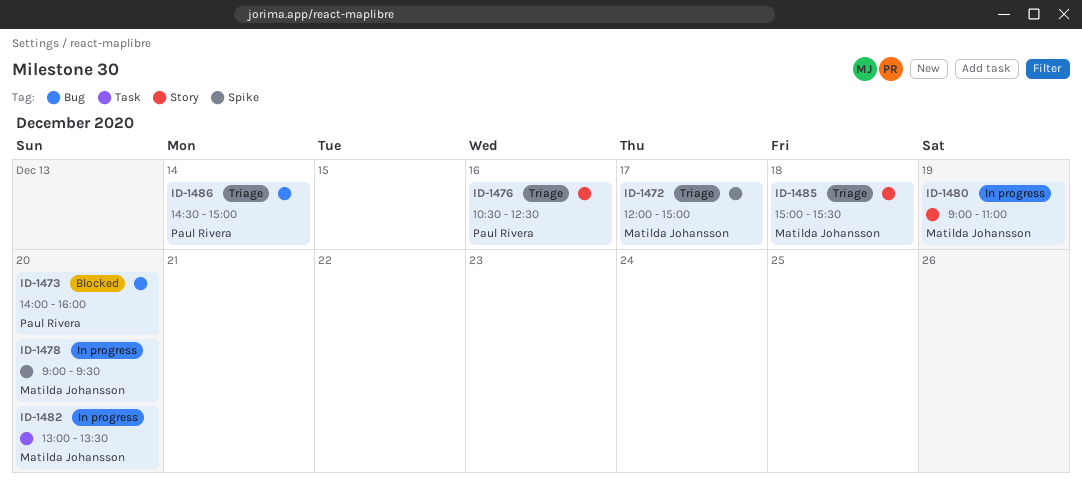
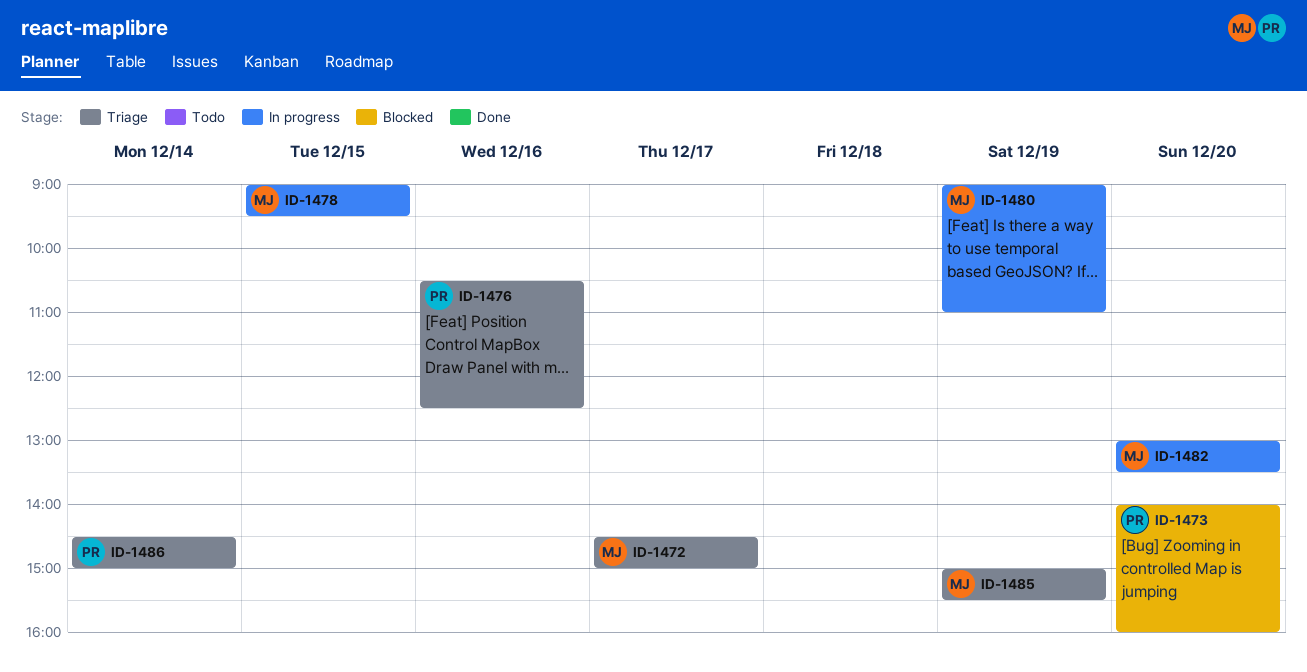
ID-1472, begins: 12:00 -> 14:30
ID-1478, day: Dec 20 -> Dec 15
ID-1485, day: Dec 18 -> Dec 19

